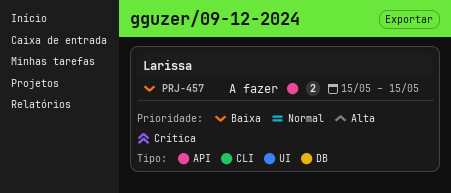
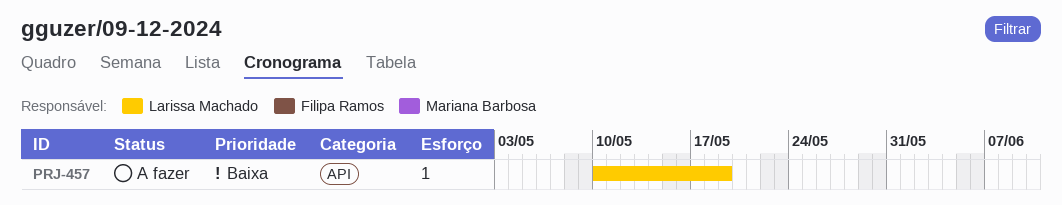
PRJ-457, estimate: 2 -> 1
PRJ-457, start: May 15 -> May 10
PRJ-457, due: May 15 -> May 19

